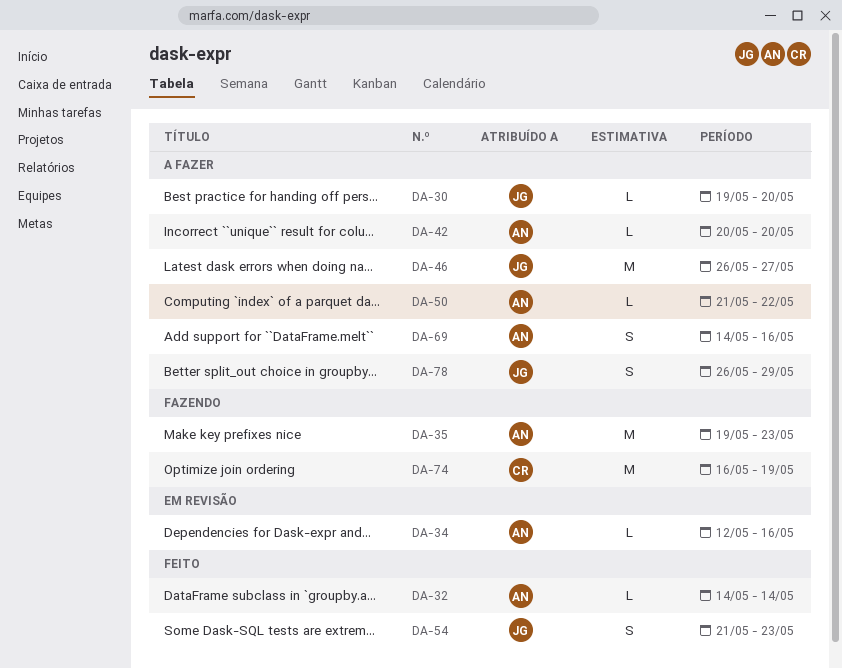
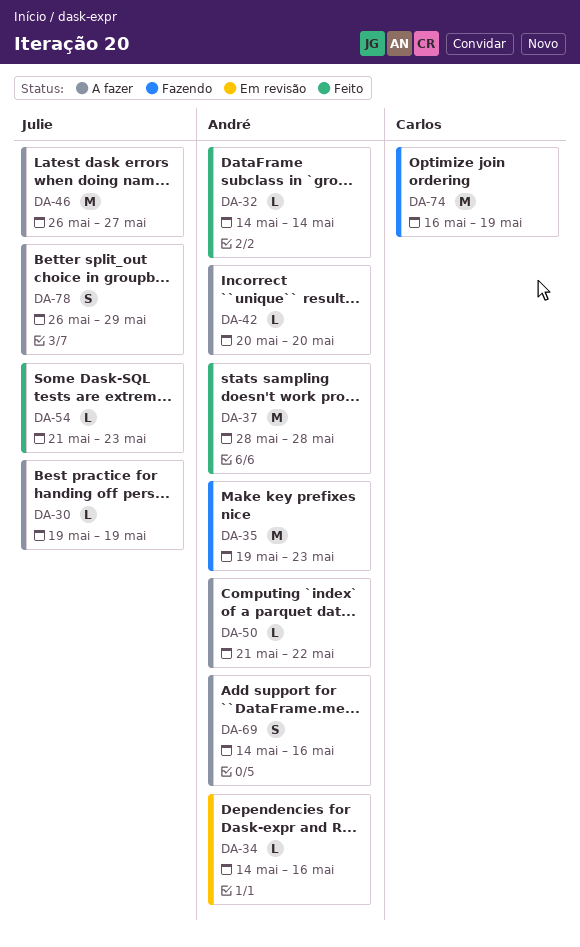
DA-30, due: May 20 -> May 19
DA-34, start: May 12 -> May 14
DA-37: none -> present
DA-54, estimate: S -> L

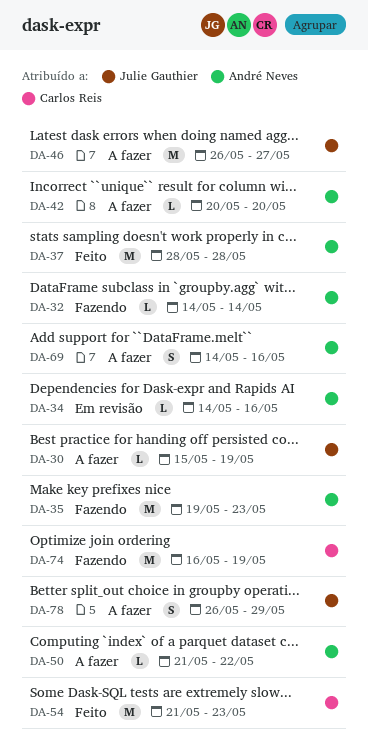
DA-30, start: May 19 -> May 15
DA-32, status: Feito -> Fazendo
DA-54, owner: Julie Gauthier -> Carlos Reis
DA-54, estimate: L -> M

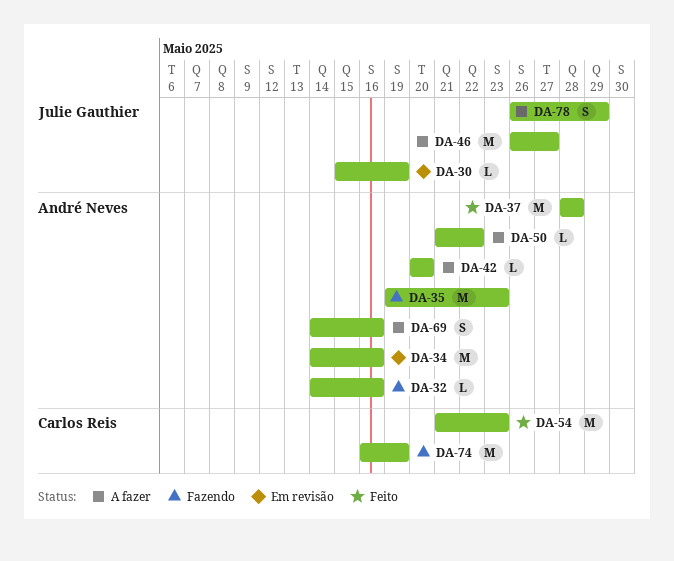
DA-30, status: A fazer -> Em revisão
DA-32, due: May 14 -> May 16
DA-34, estimate: L -> M

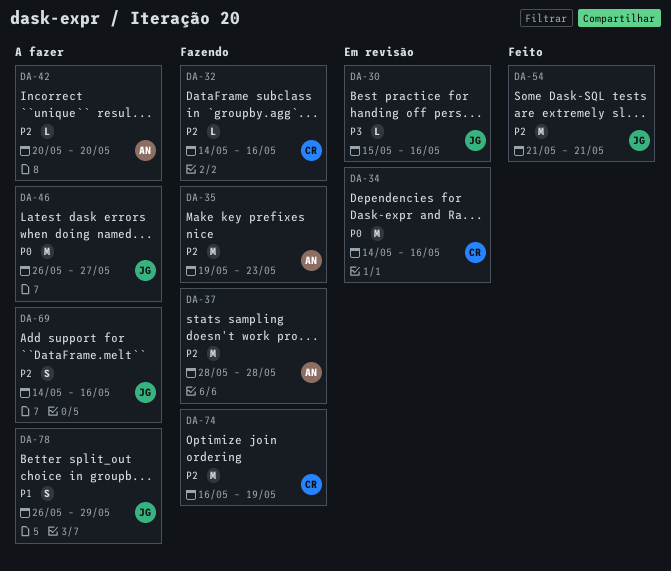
DA-30, due: May 19 -> May 16
DA-32, owner: André Neves -> Carlos Reis
DA-34, owner: André Neves -> Carlos Reis
DA-37, status: Feito -> Fazendo
DA-50: present -> none
DA-54, owner: Carlos Reis -> Julie Gauthier
DA-54, due: May 23 -> May 21
DA-69, owner: André Neves -> Julie Gauthier

